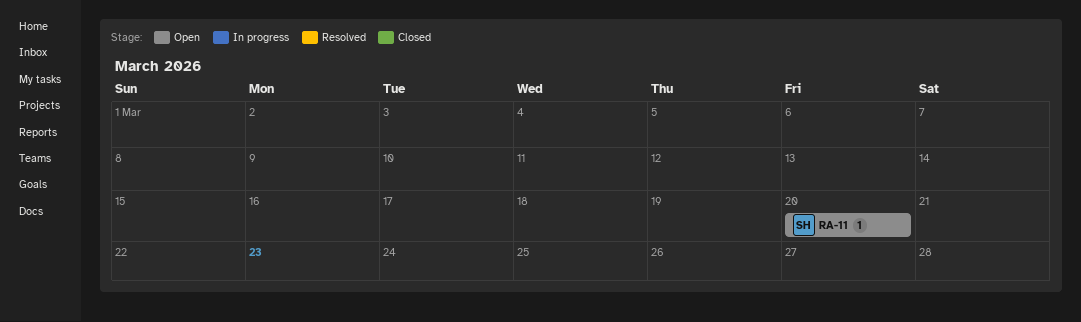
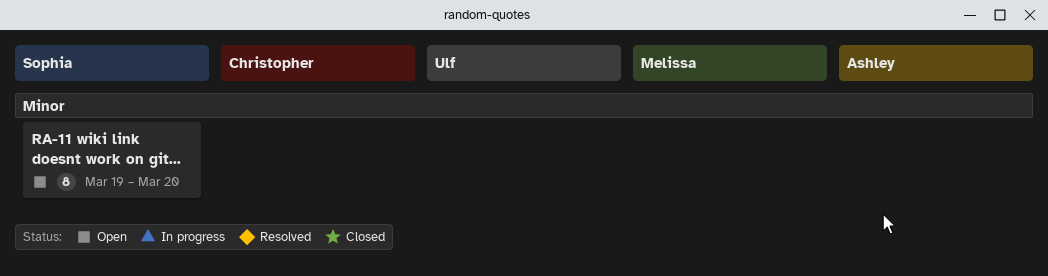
RA-11, estimate: 1 -> 8
RA-11, start: Mar 20 -> Mar 19

